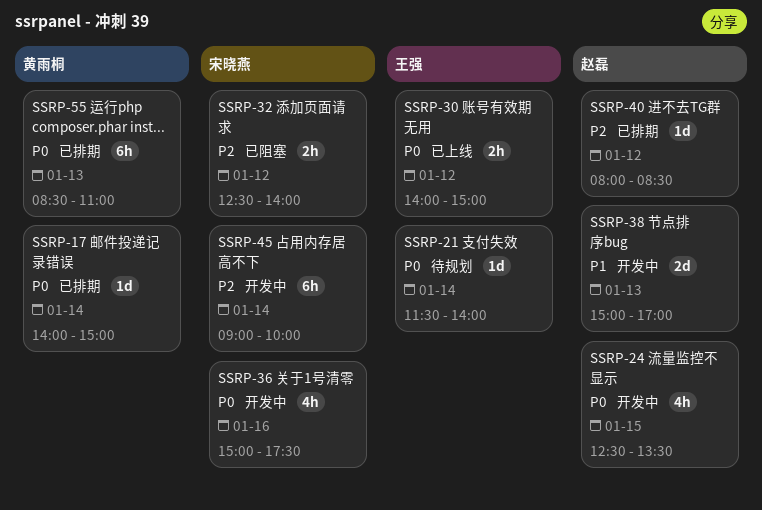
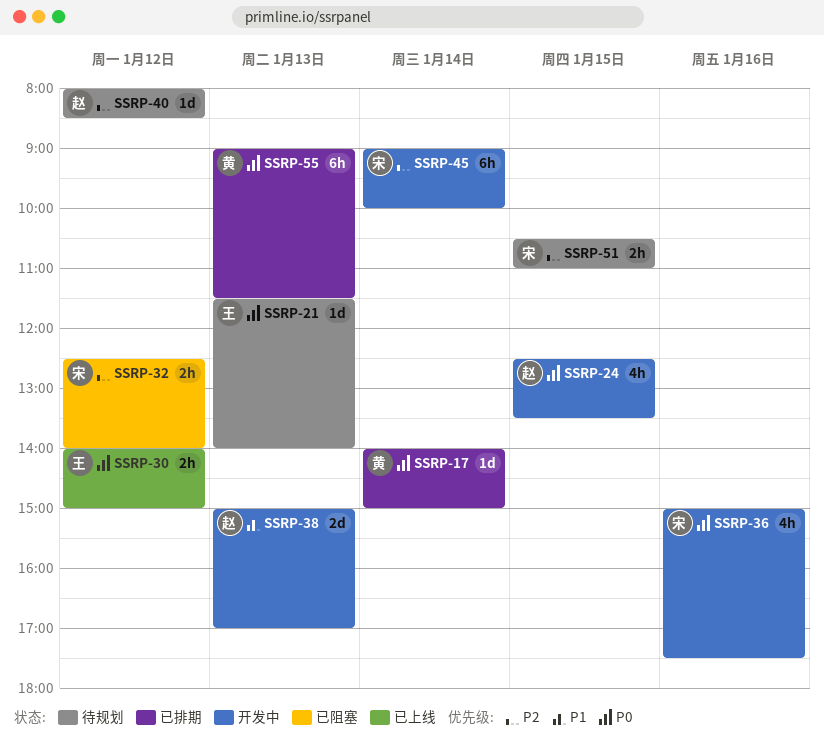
SSRP-21, day: Jan 14 -> Jan 13
SSRP-40, status: 已排期 -> 待规划
SSRP-51: none -> present
SSRP-55, begins: 08:30 -> 09:00
SSRP-55, ends: 11:00 -> 11:30

